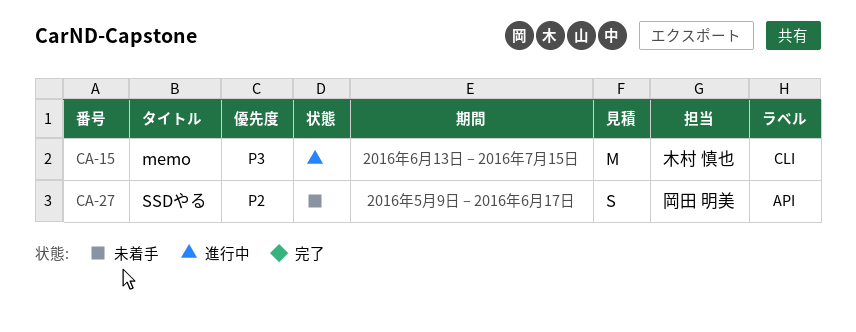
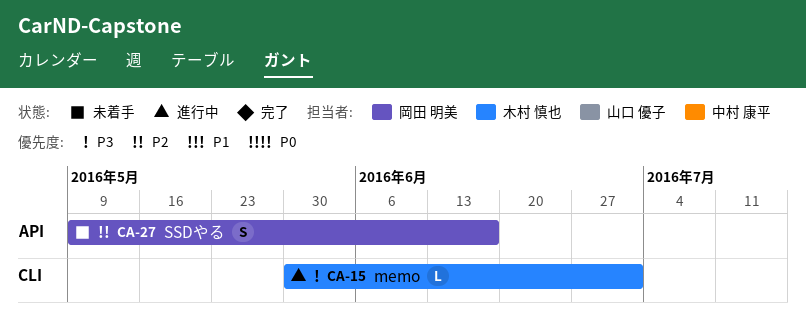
CA-15, estimate: M -> L
CA-15, start: Jun 13 -> May 30
CA-15, due: Jul 15 -> Jul 1

